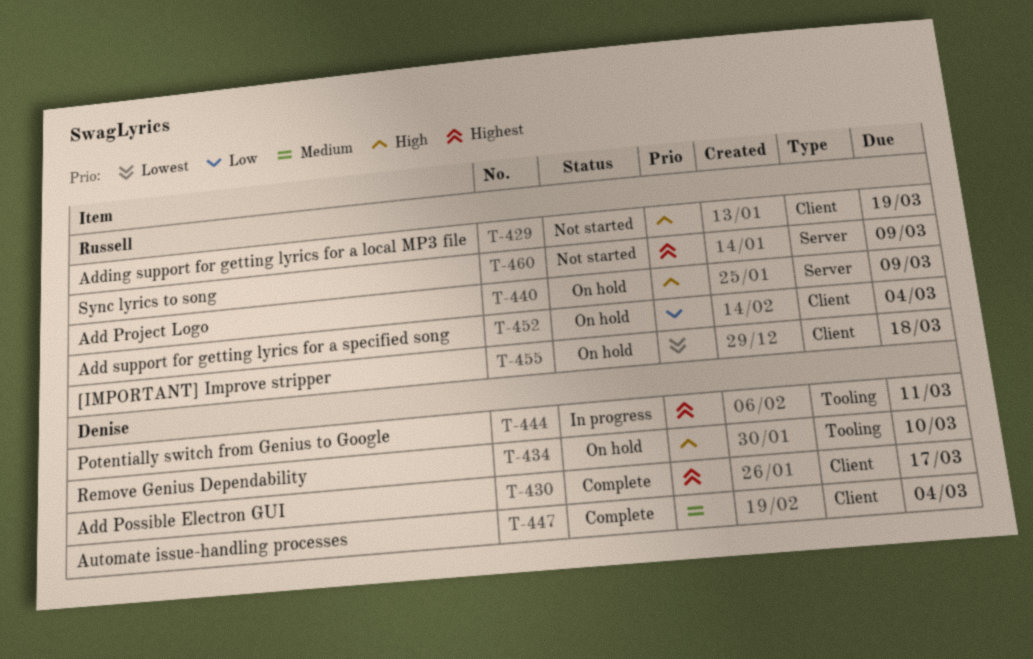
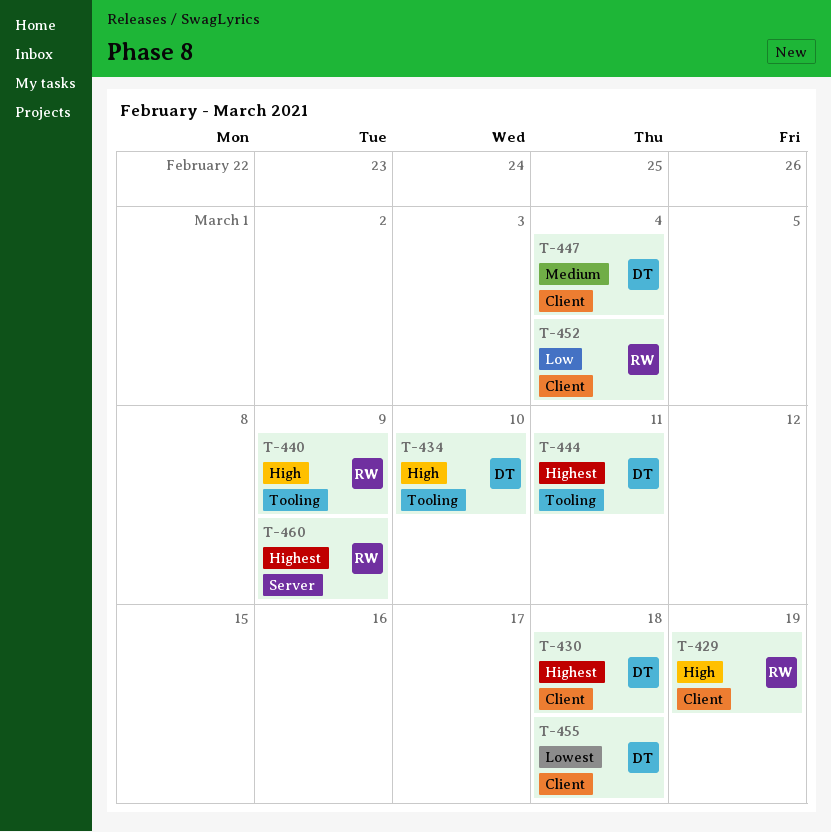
T-430, due: Mar 17 -> Mar 18
T-440, label: Server -> Tooling
T-455, owner: Russell -> Denise

